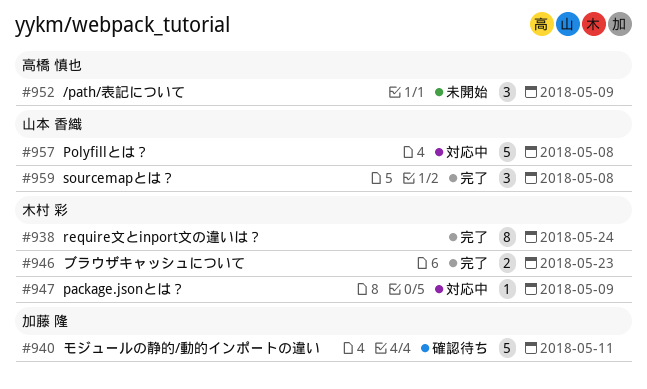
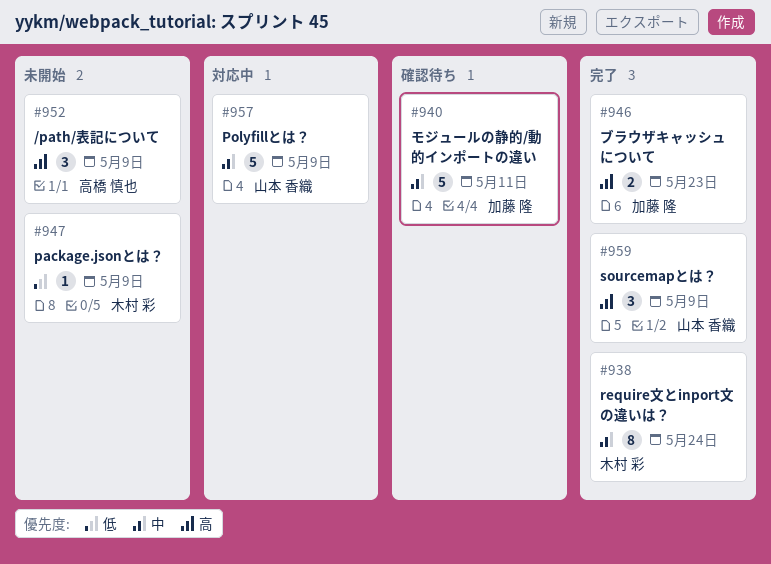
#946, owner: 木村 彩 -> 加藤 隆
#947, status: 対応中 -> 未開始
#957, due: May 8 -> May 9
#959, due: May 8 -> May 9

